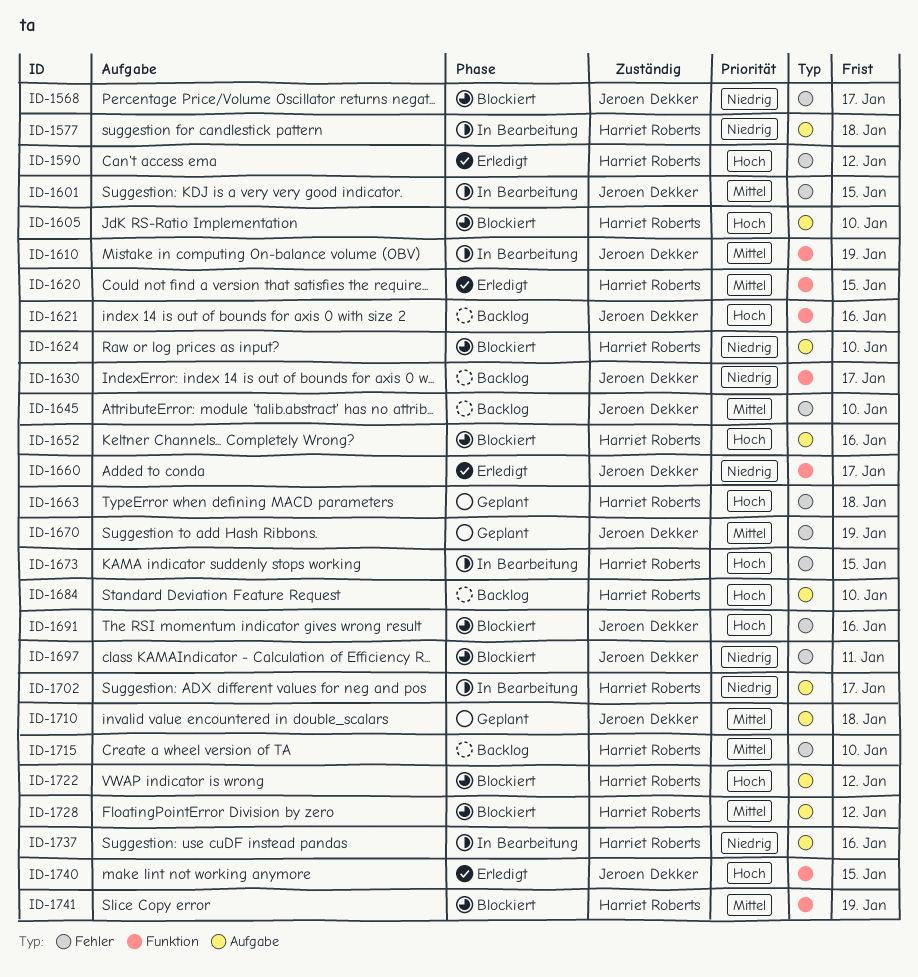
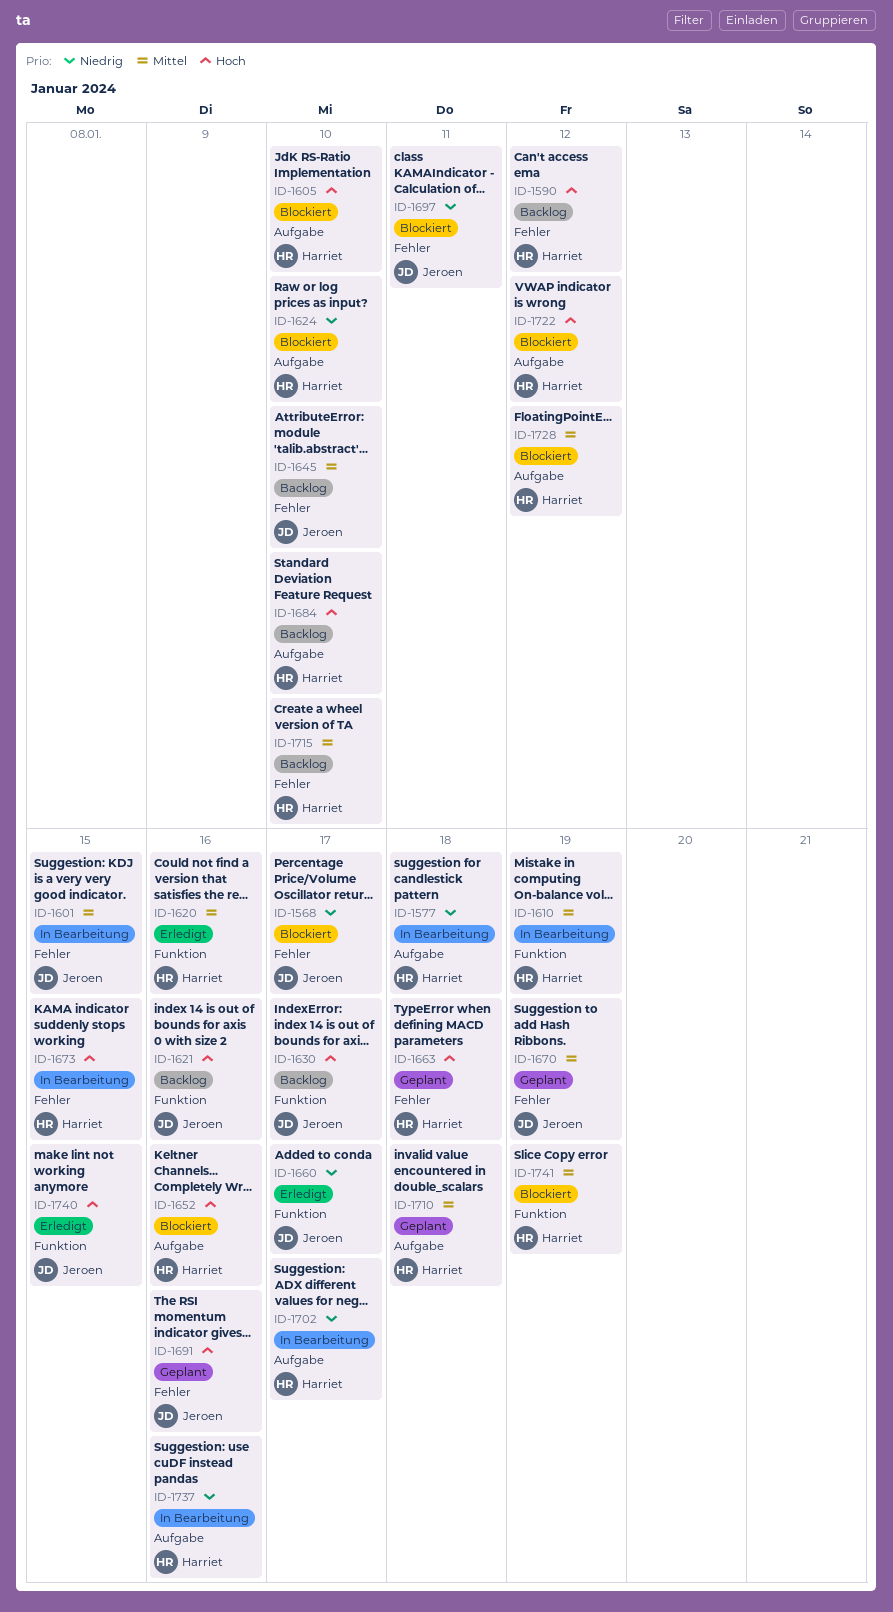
ID-1590, status: Erledigt -> Backlog
ID-1610, owner: Jeroen Dekker -> Harriet Roberts
ID-1620, due: Jan 15 -> Jan 16
ID-1630, priority: Niedrig -> Hoch
ID-1691, status: Blockiert -> Geplant
ID-1710, owner: Jeroen Dekker -> Harriet Roberts

